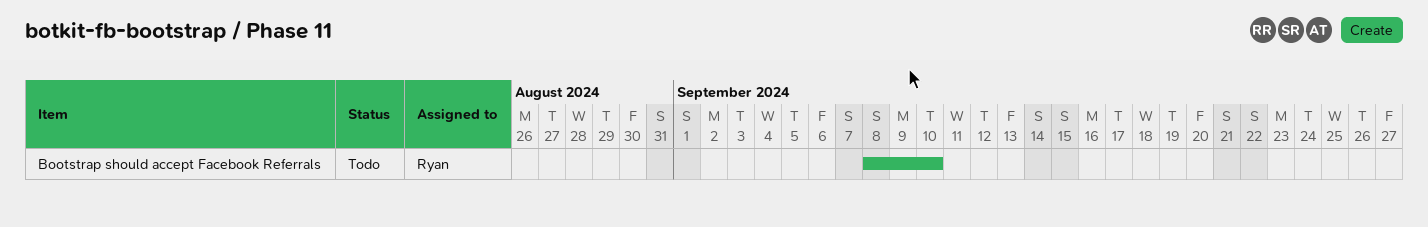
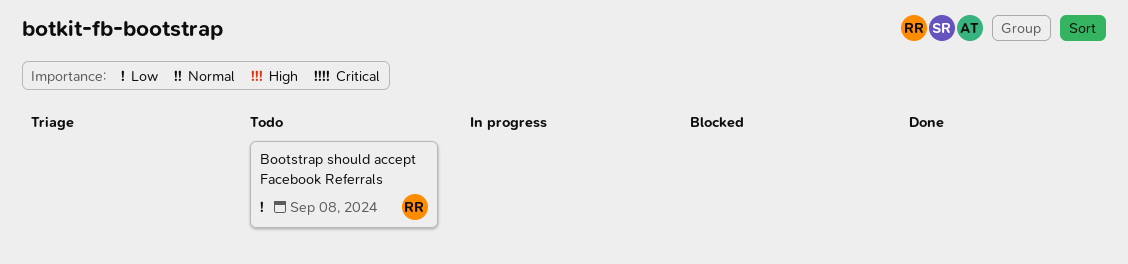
Bootstrap should accept Facebook Referrals, due: Sep 10 -> Sep 8

